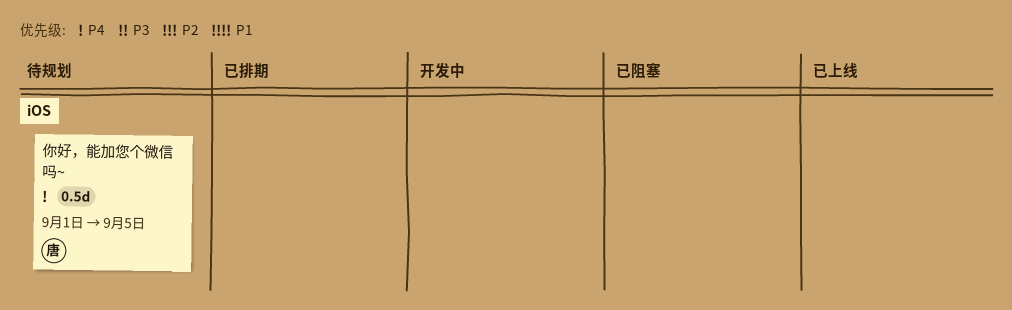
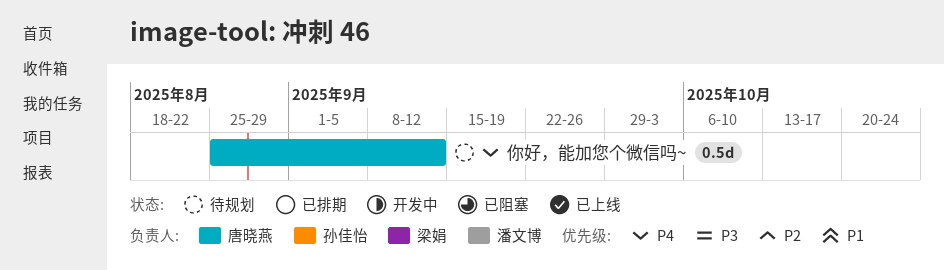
你好，能加您个微信吗~, start: Sep 1 -> Aug 25
你好，能加您个微信吗~, due: Sep 5 -> Sep 12

